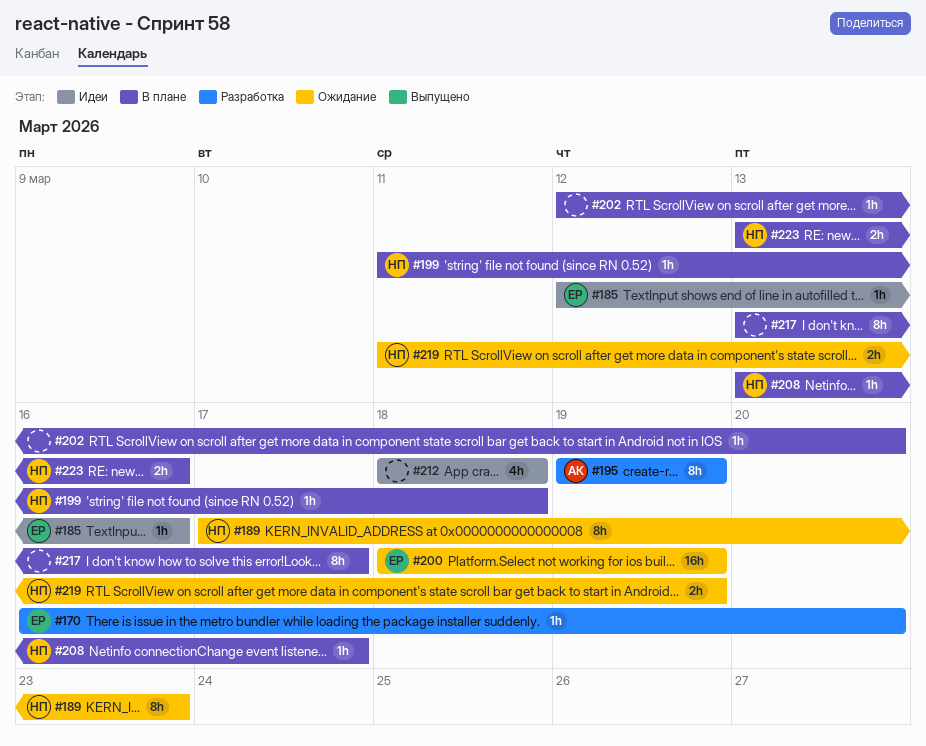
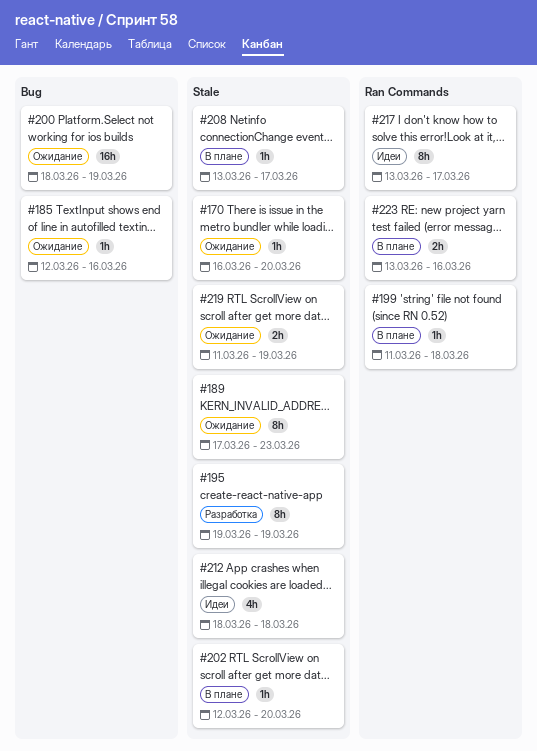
#170, status: Разработка -> Ожидание
#185, status: Идеи -> Ожидание
#217, status: В плане -> Идеи

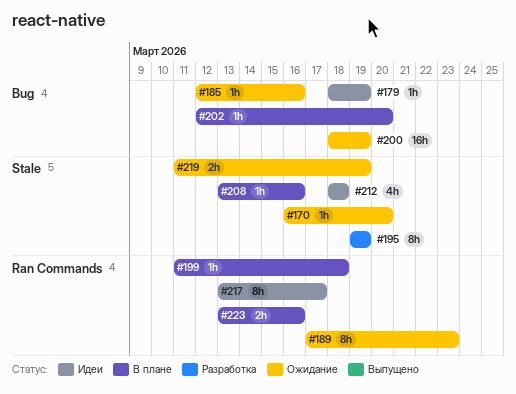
#179: none -> present
#189, label: Stale -> Ran Commands
#202, label: Stale -> Bug
#208, due: Mar 17 -> Mar 16

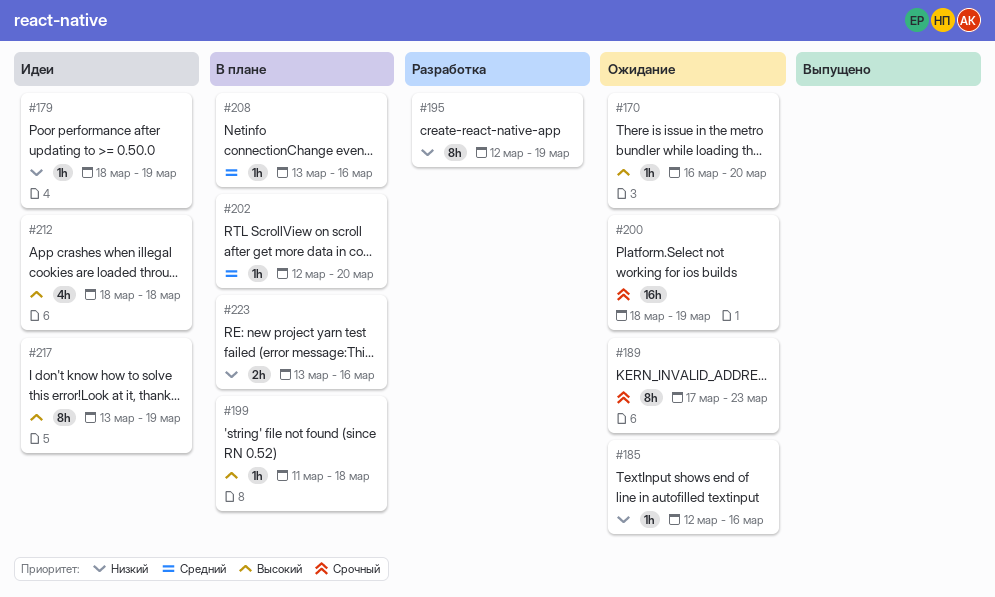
#195, start: Mar 19 -> Mar 12
#217, due: Mar 17 -> Mar 19
#219: present -> none

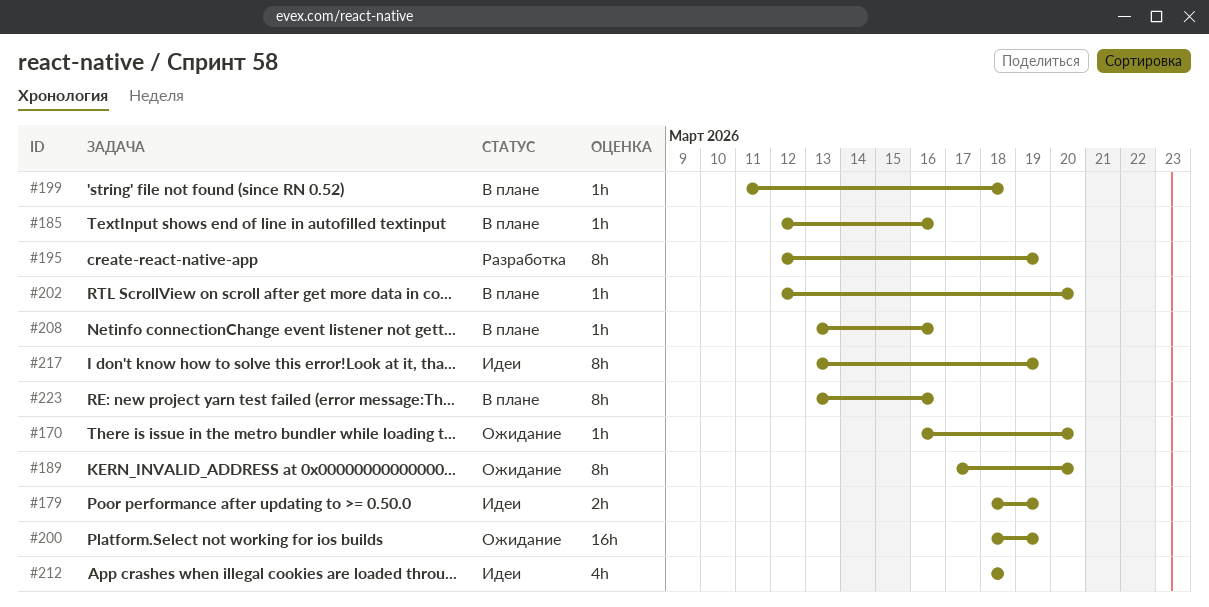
#179, estimate: 1h -> 2h
#185, status: Ожидание -> В плане
#189, due: Mar 23 -> Mar 20
#223, estimate: 2h -> 8h

